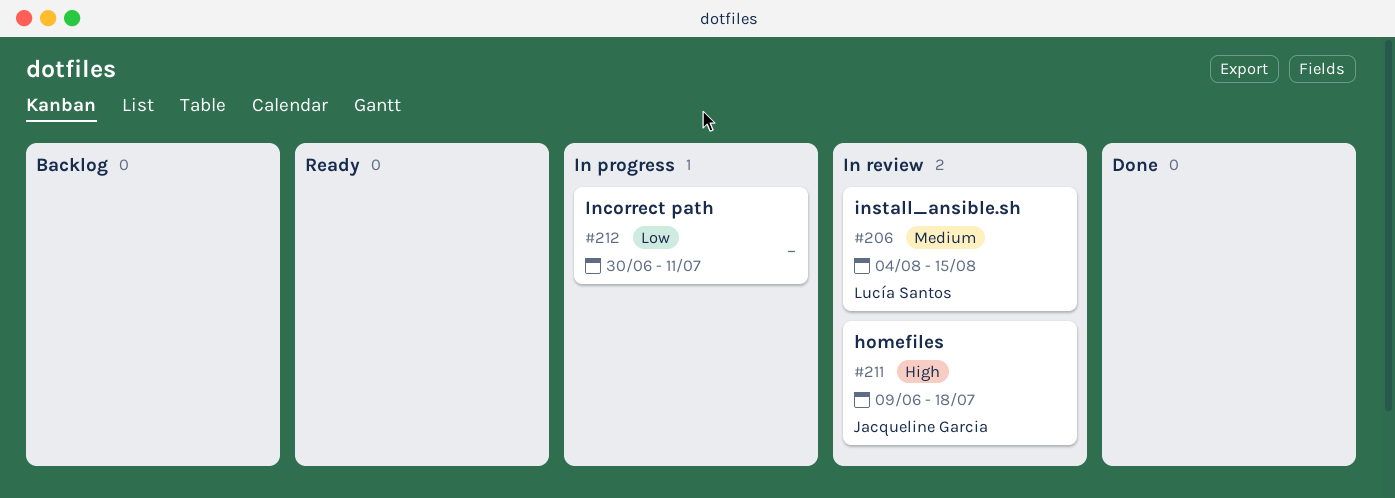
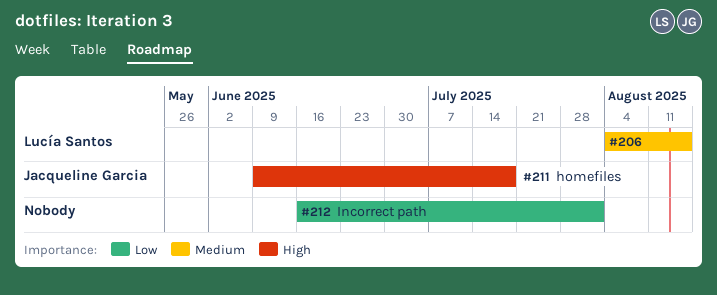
#212, start: Jun 30 -> Jun 16
#212, due: Jul 11 -> Aug 1

